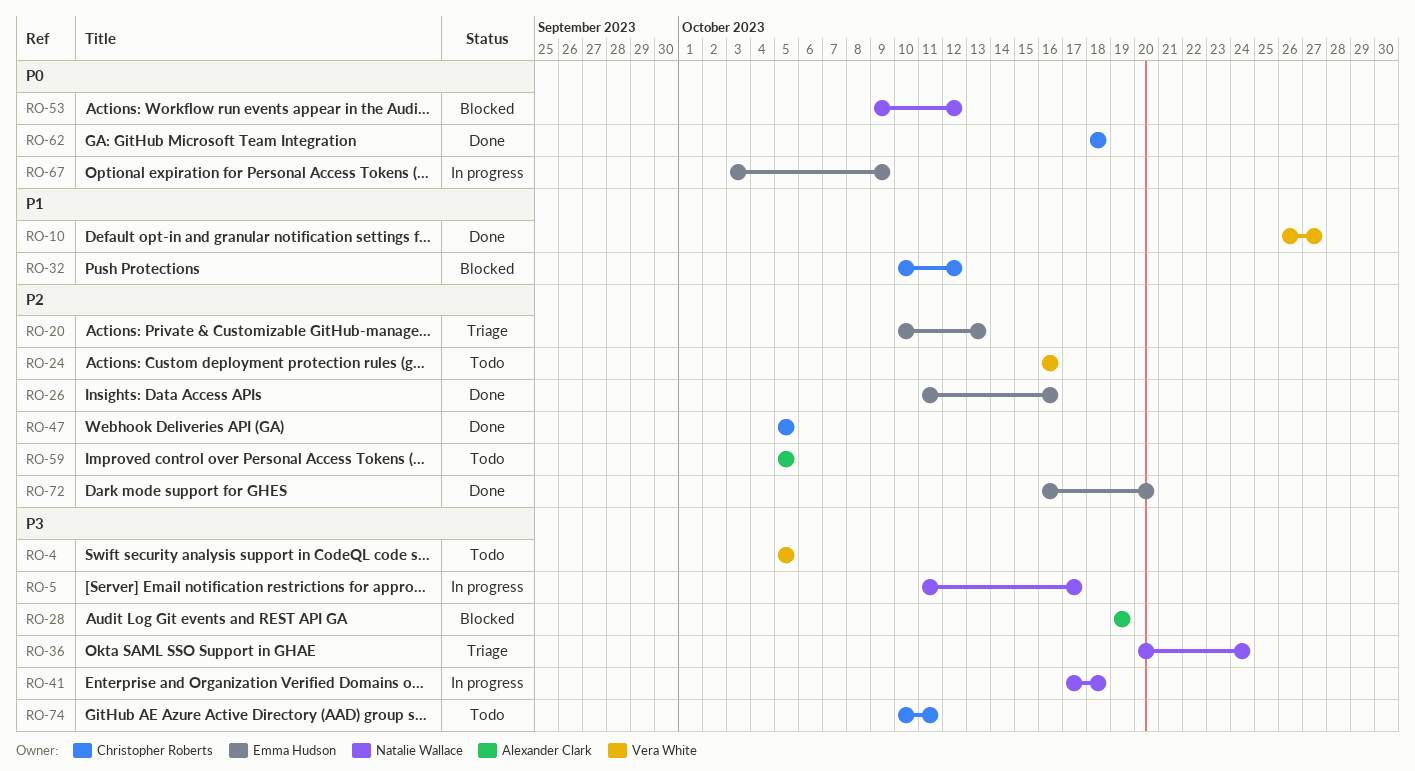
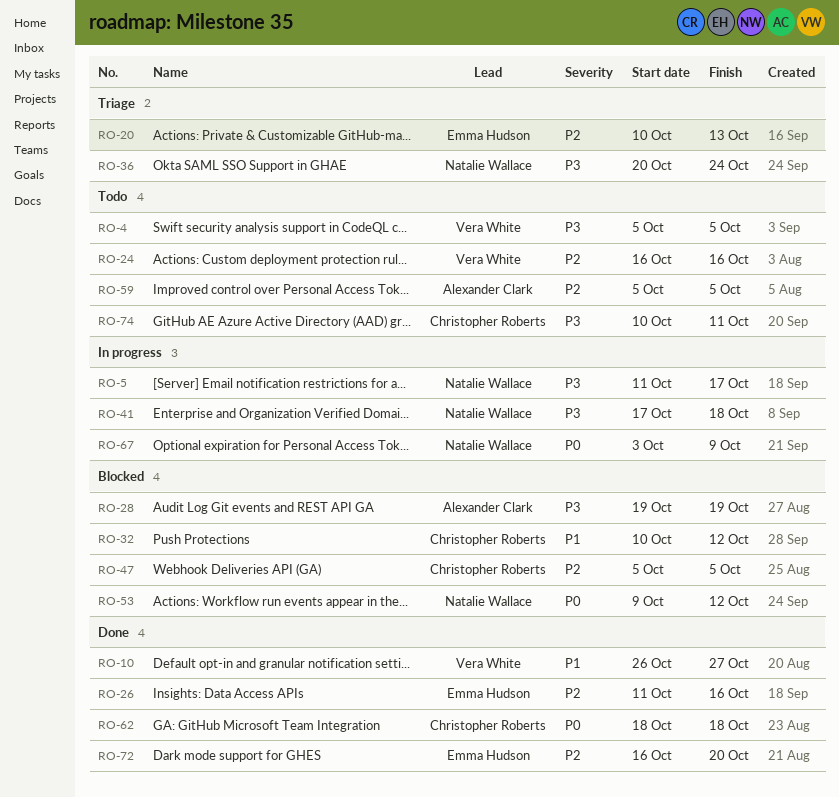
RO-47, status: Done -> Blocked
RO-67, owner: Emma Hudson -> Natalie Wallace

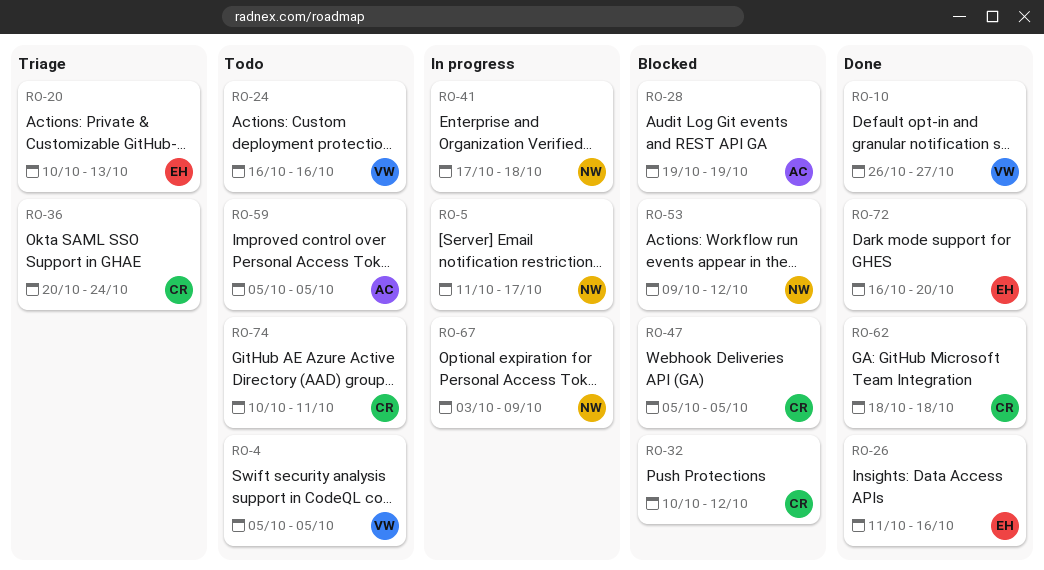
RO-36, owner: Natalie Wallace -> Christopher Roberts

